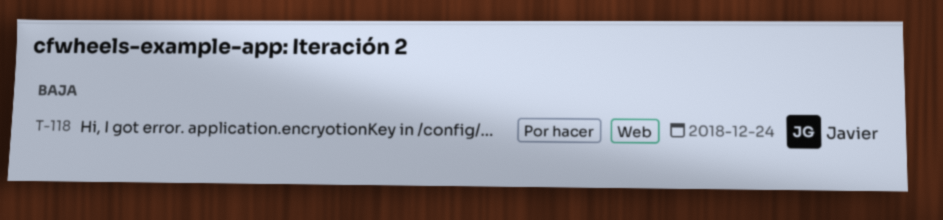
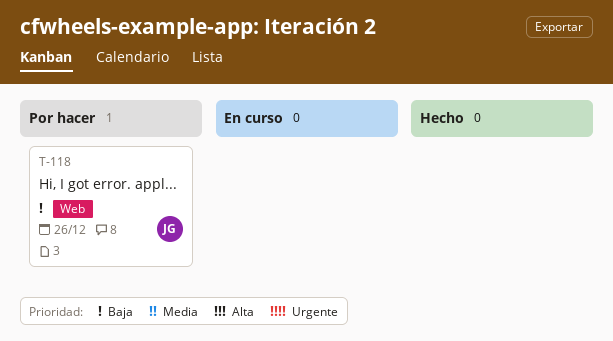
T-118, due: Dec 24 -> Dec 26

